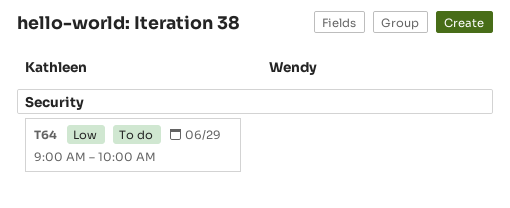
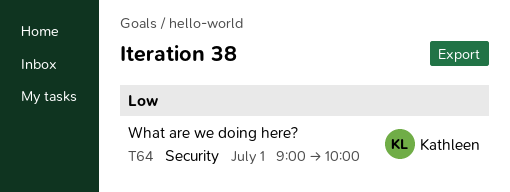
T64, day: Jun 29 -> Jul 1

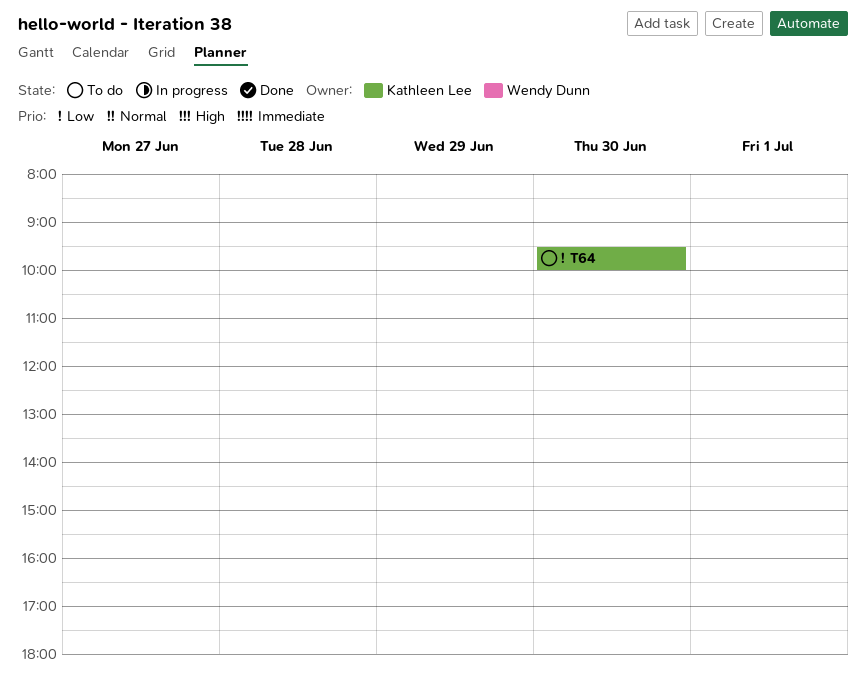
T64, day: Jul 1 -> Jun 30
T64, begins: 09:00 -> 09:30

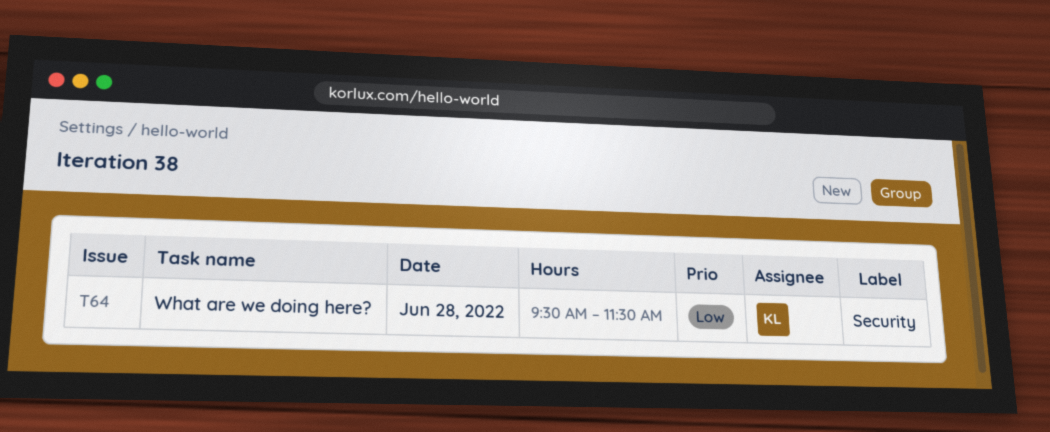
T64, day: Jun 30 -> Jun 28
T64, ends: 10:00 -> 11:30

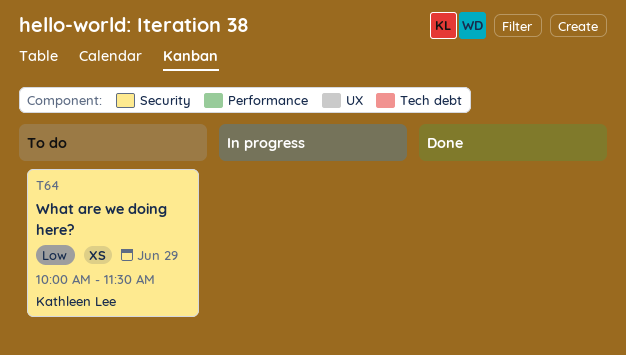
T64, day: Jun 28 -> Jun 29
T64, begins: 09:30 -> 10:00

